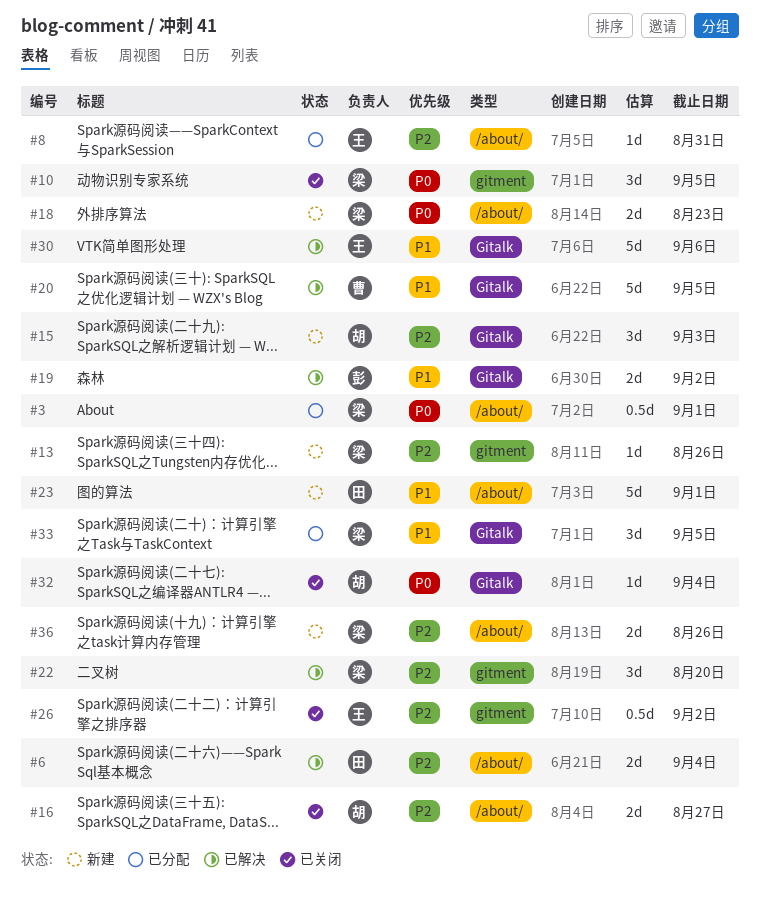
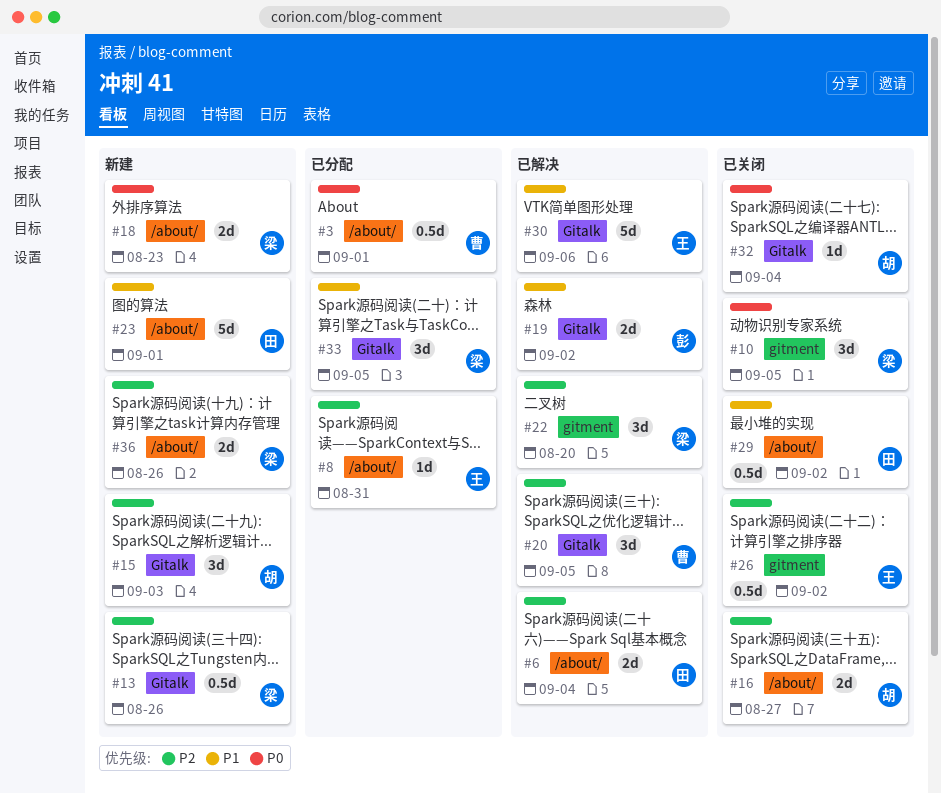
#3, owner: 梁 -> 曹
#13, label: gitment -> Gitalk
#13, estimate: 1d -> 0.5d
#20, priority: P1 -> P2
#20, estimate: 5d -> 3d
#29: none -> present

